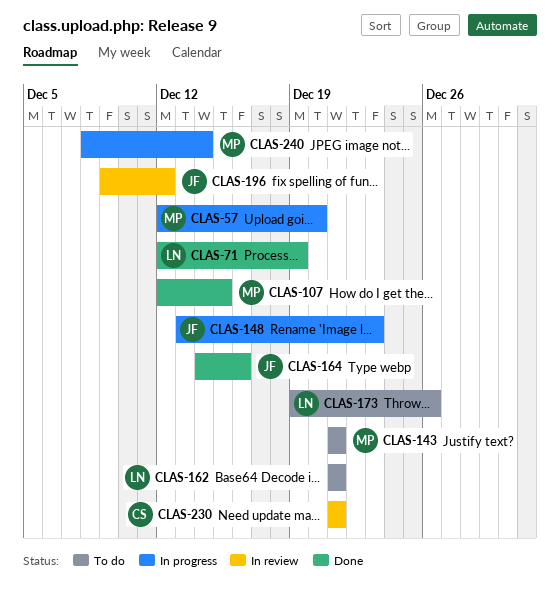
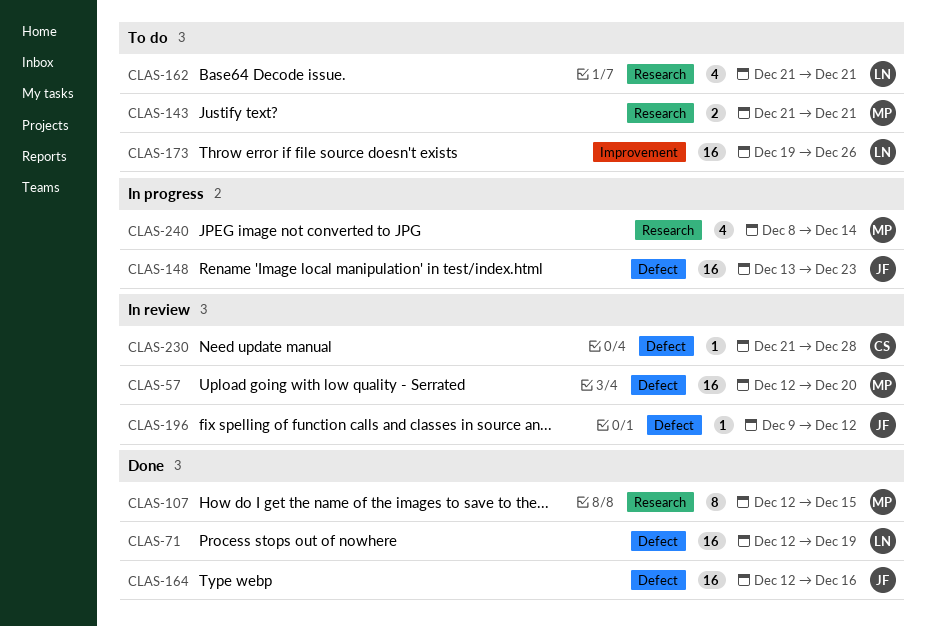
CLAS-57, status: In progress -> In review
CLAS-164, start: Dec 14 -> Dec 12
CLAS-230, due: Dec 21 -> Dec 28

